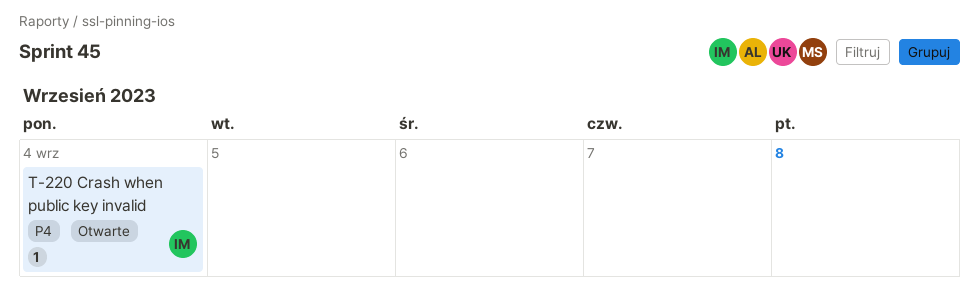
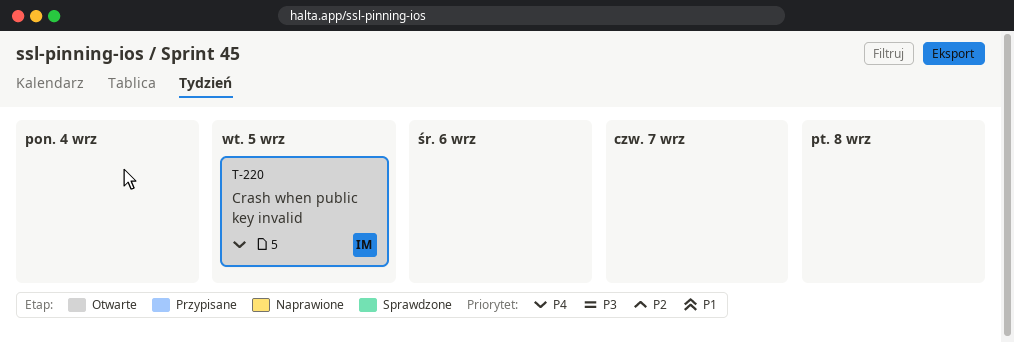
T-220, due: Sep 4 -> Sep 5

